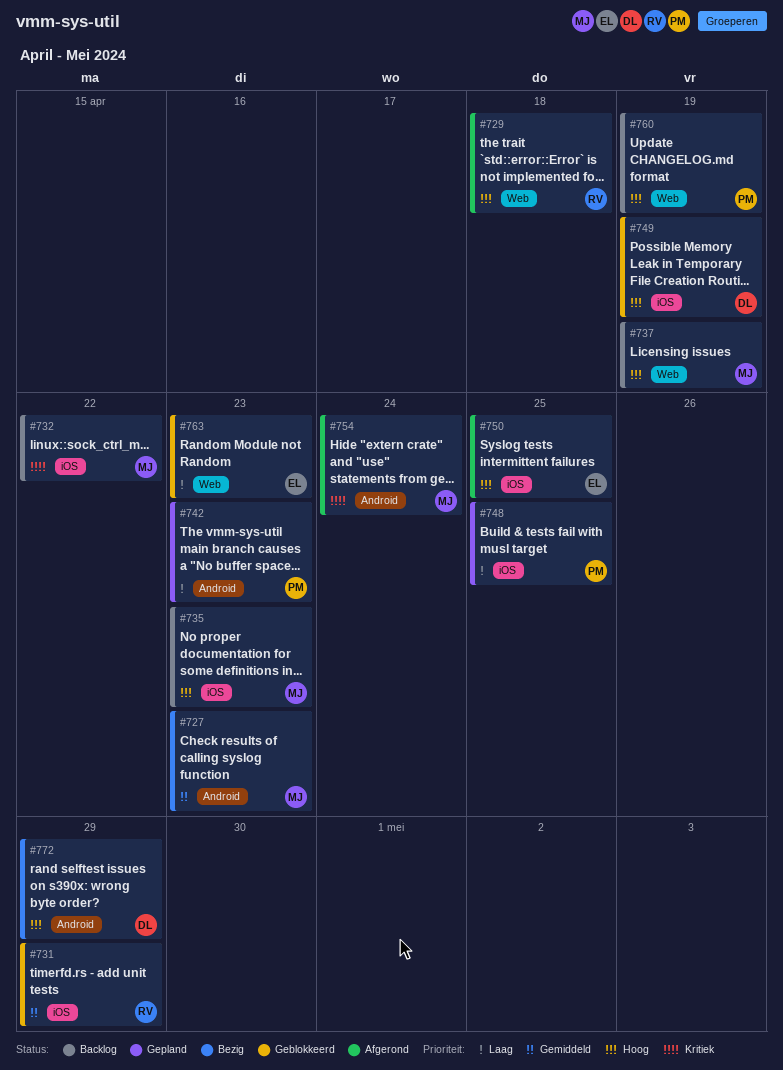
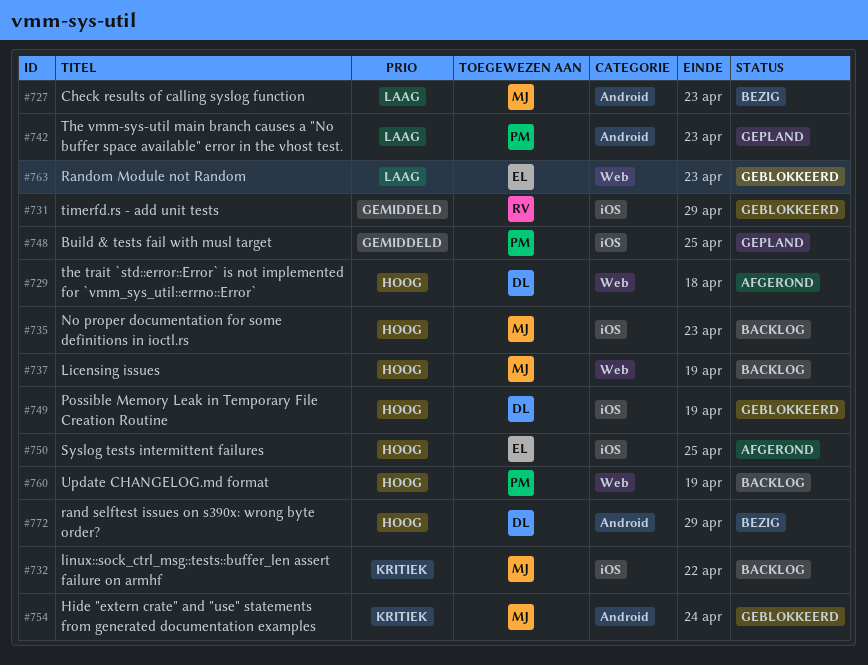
#727, priority: Gemiddeld -> Laag
#729, owner: RV -> DL
#748, priority: Laag -> Gemiddeld
#754, status: Afgerond -> Geblokkeerd

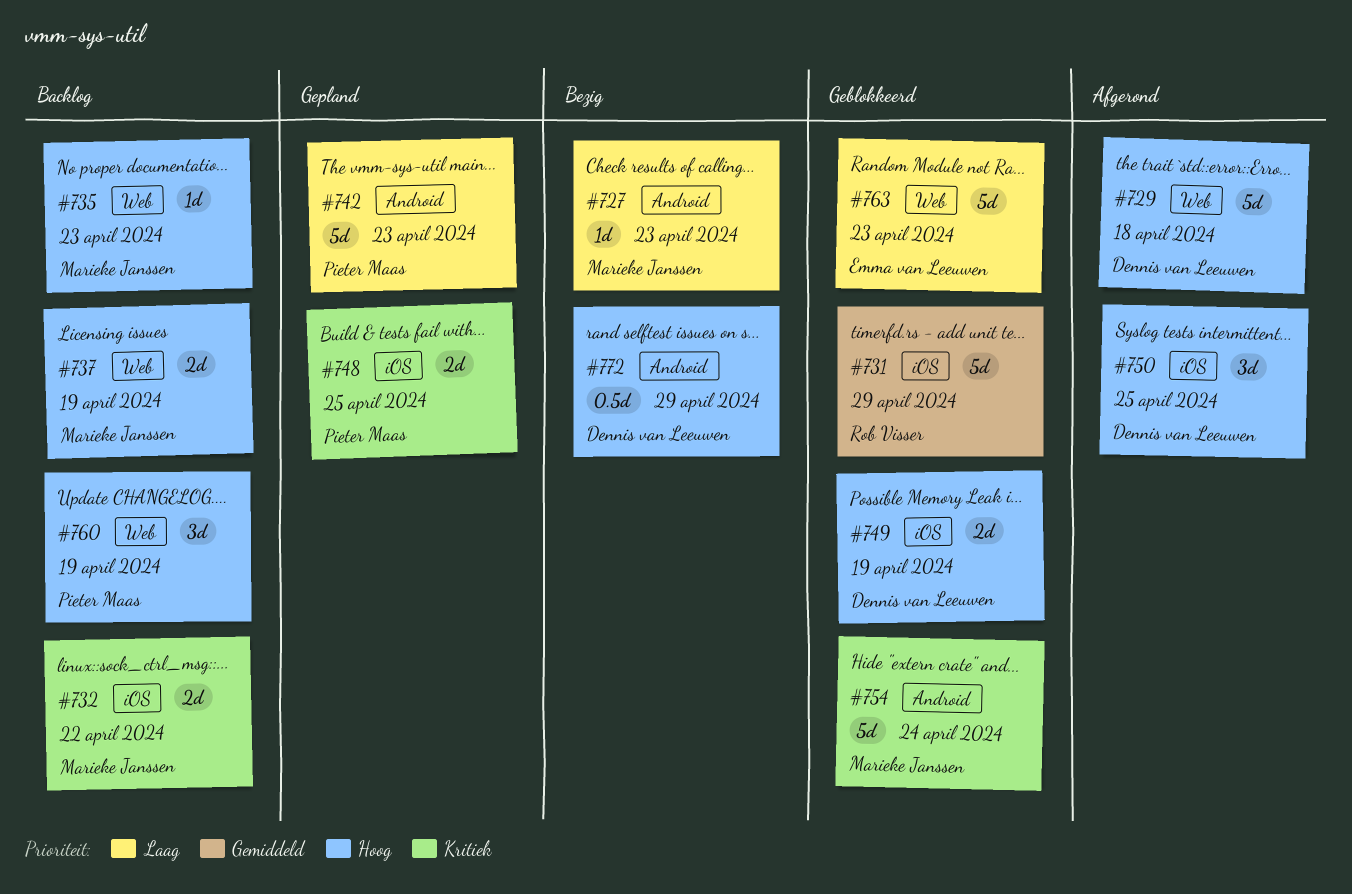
#735, label: iOS -> Web
#748, priority: Gemiddeld -> Kritiek
#750, owner: Emma van Leeuwen -> Dennis van Leeuwen

